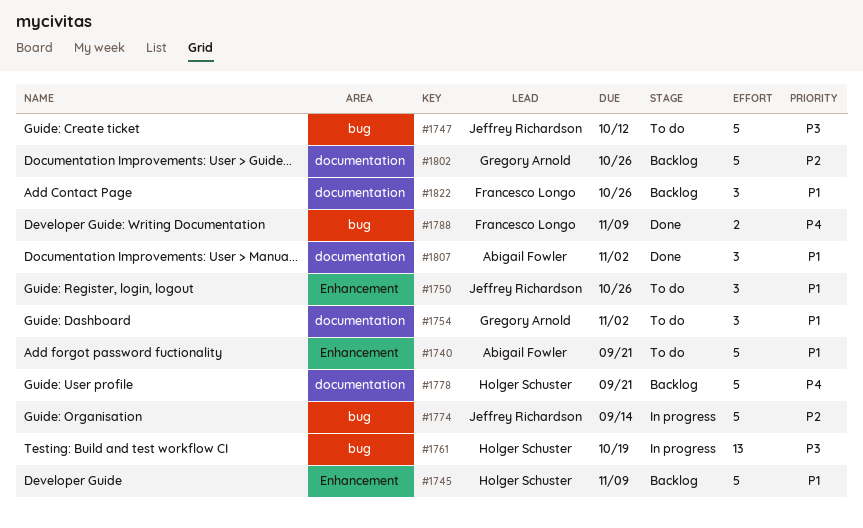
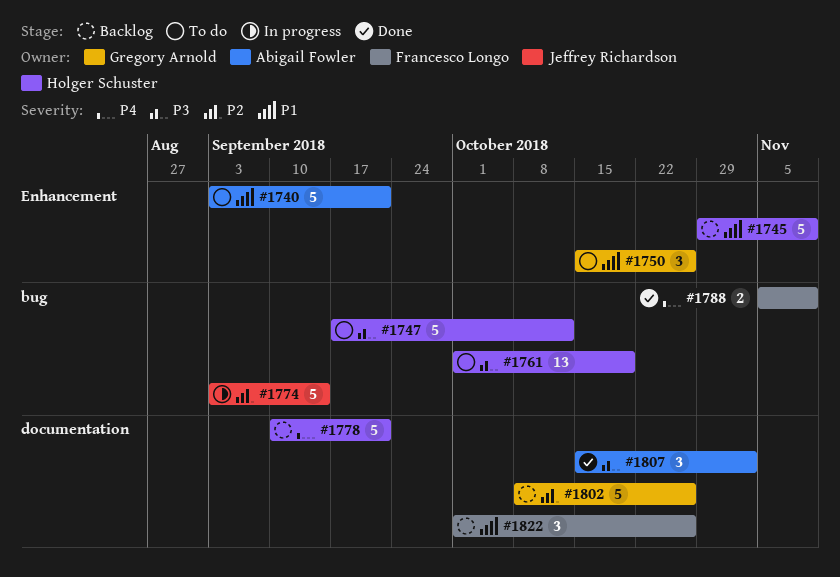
#1747, owner: Jeffrey Richardson -> Holger Schuster
#1750, owner: Jeffrey Richardson -> Gregory Arnold
#1754: present -> none
#1761, status: In progress -> To do
#1807, priority: P1 -> P3

